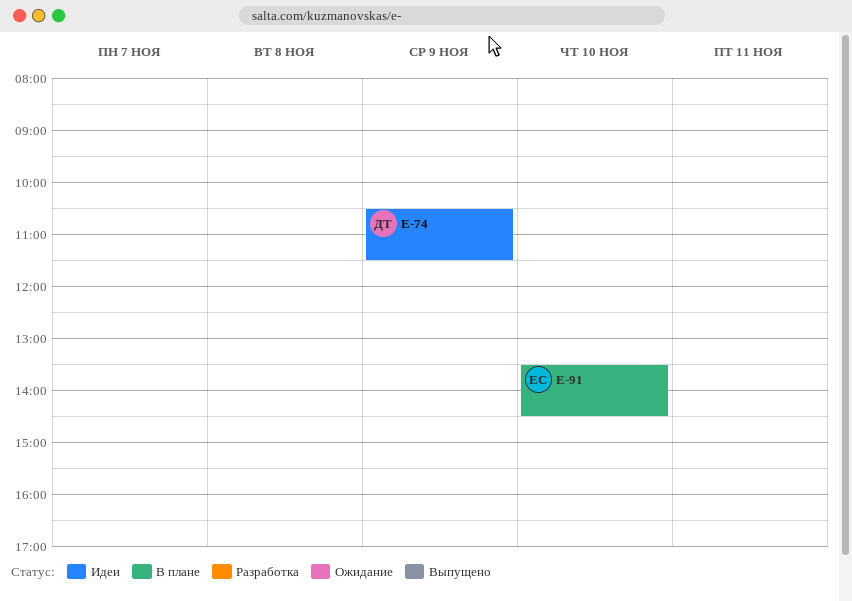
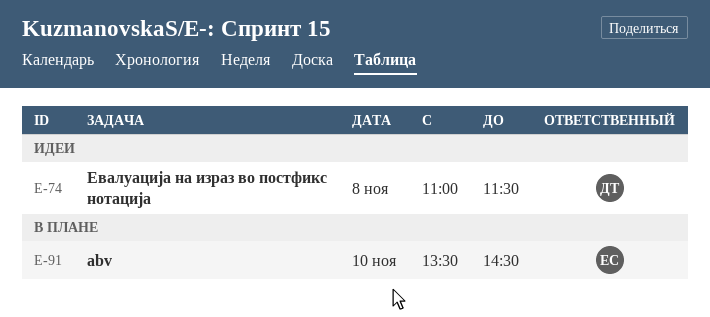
E-74, day: Nov 9 -> Nov 8
E-74, begins: 10:30 -> 11:00

